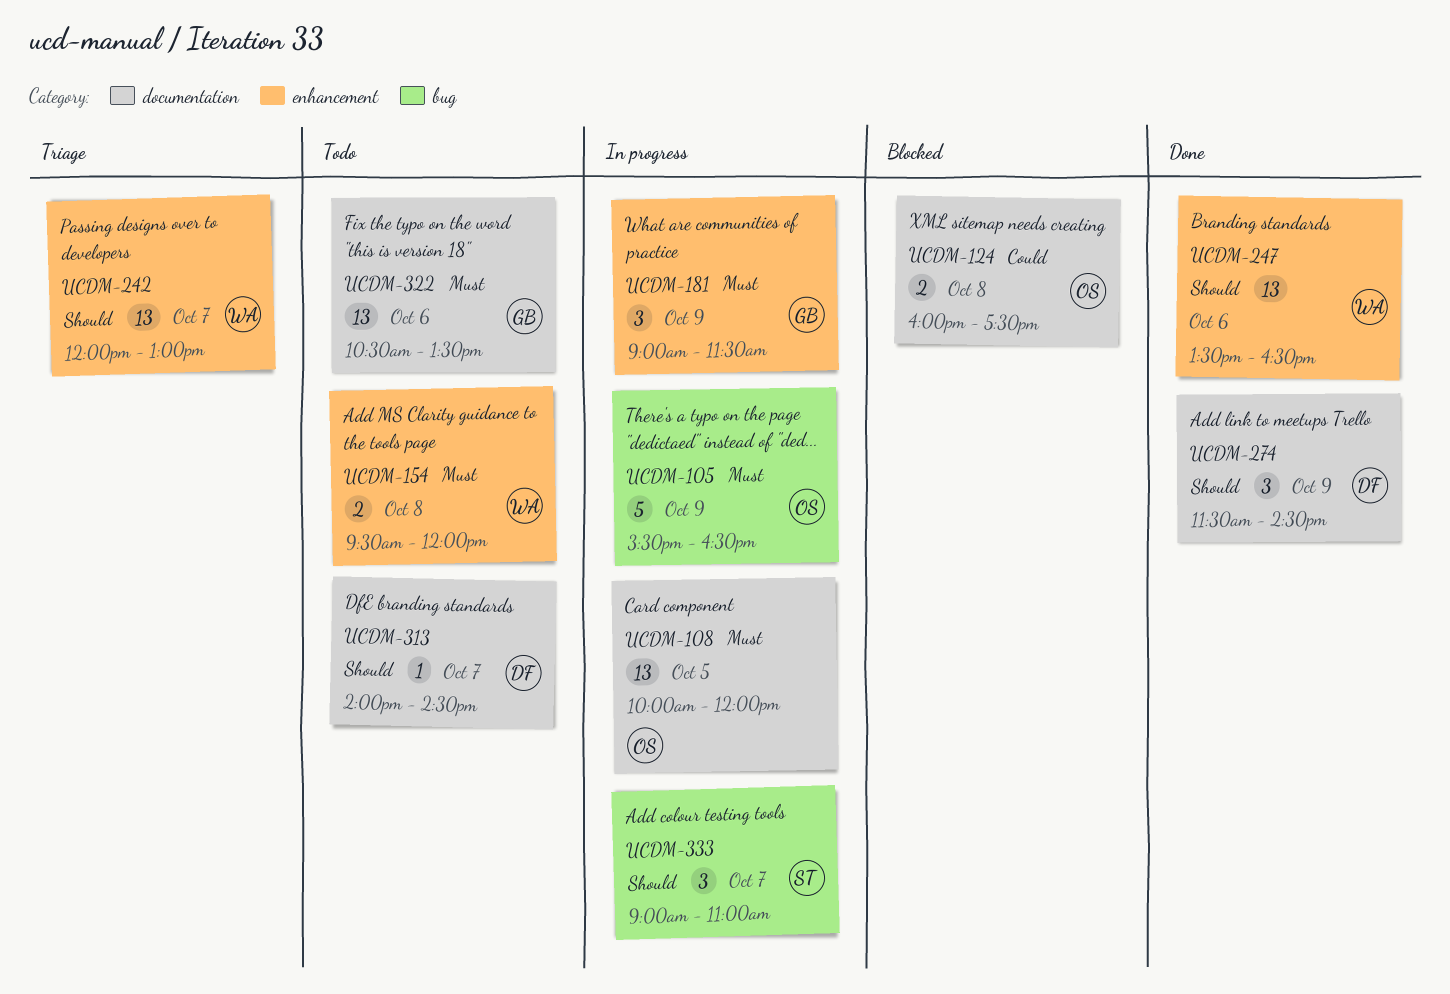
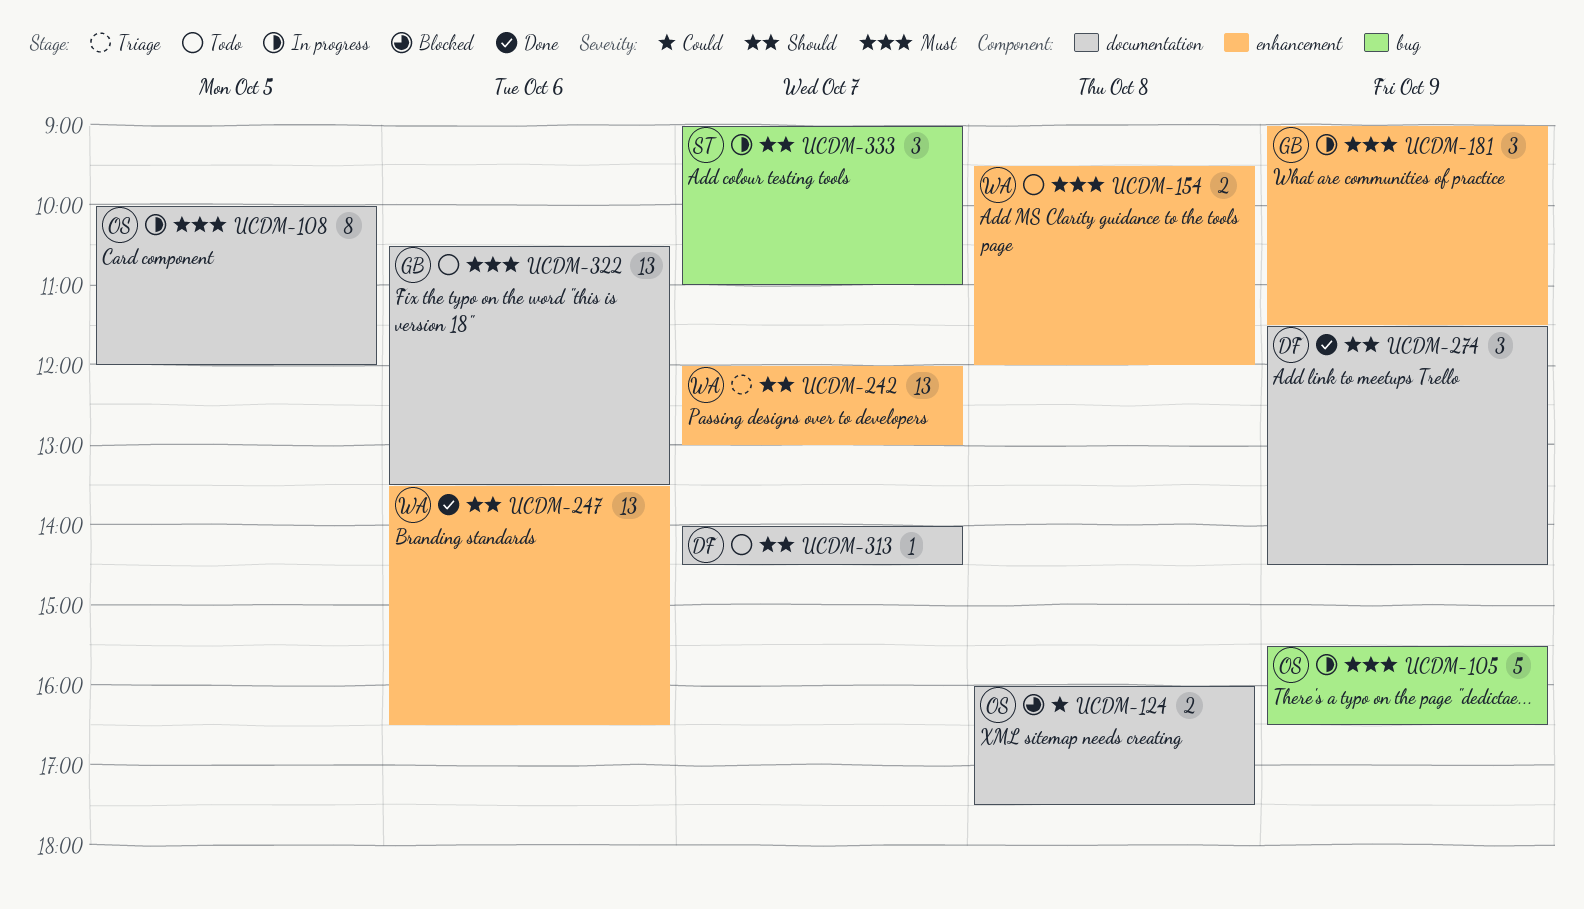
UCDM-108, estimate: 13 -> 8

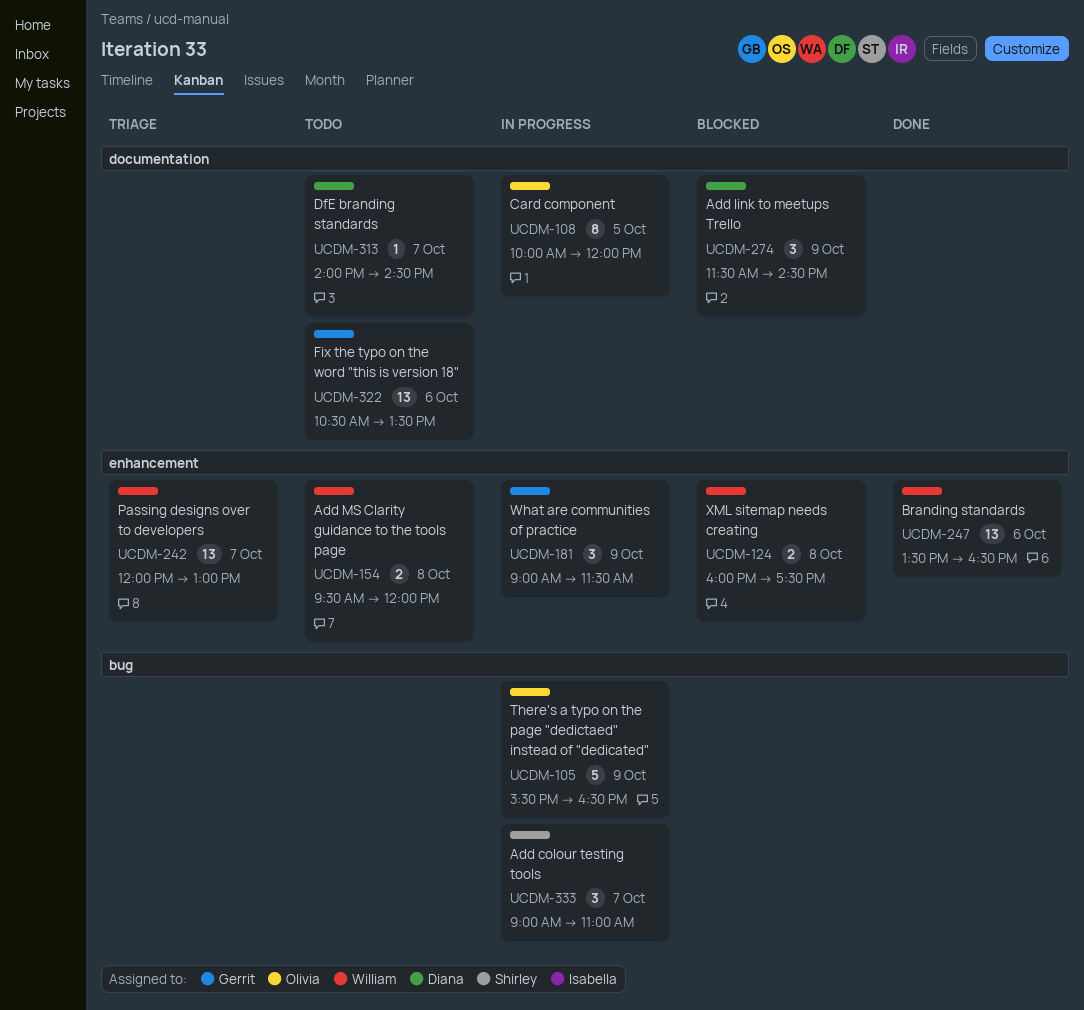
UCDM-124, owner: Olivia -> William
UCDM-124, label: documentation -> enhancement
UCDM-274, status: Done -> Blocked

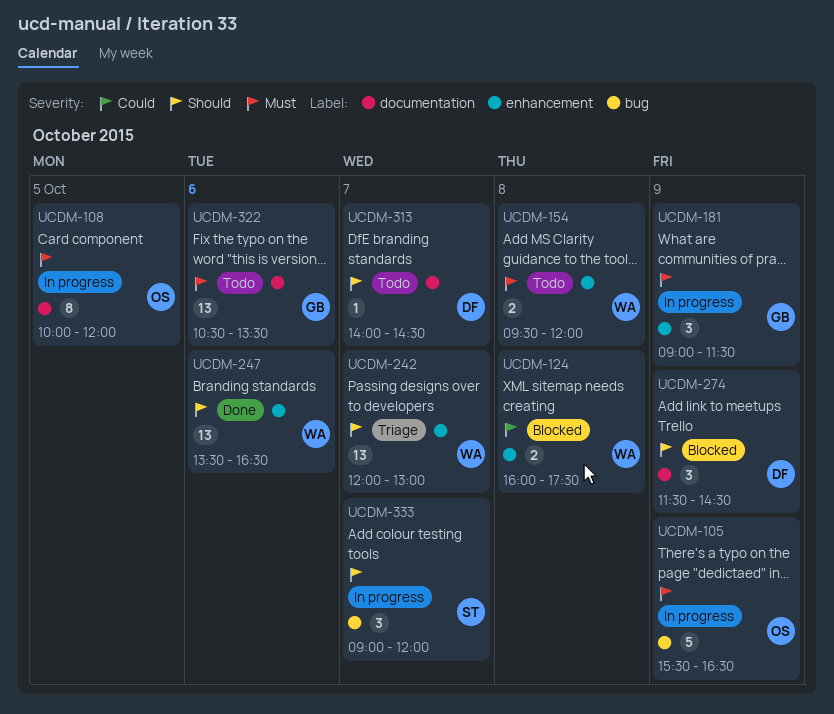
UCDM-333, ends: 11:00 -> 12:00

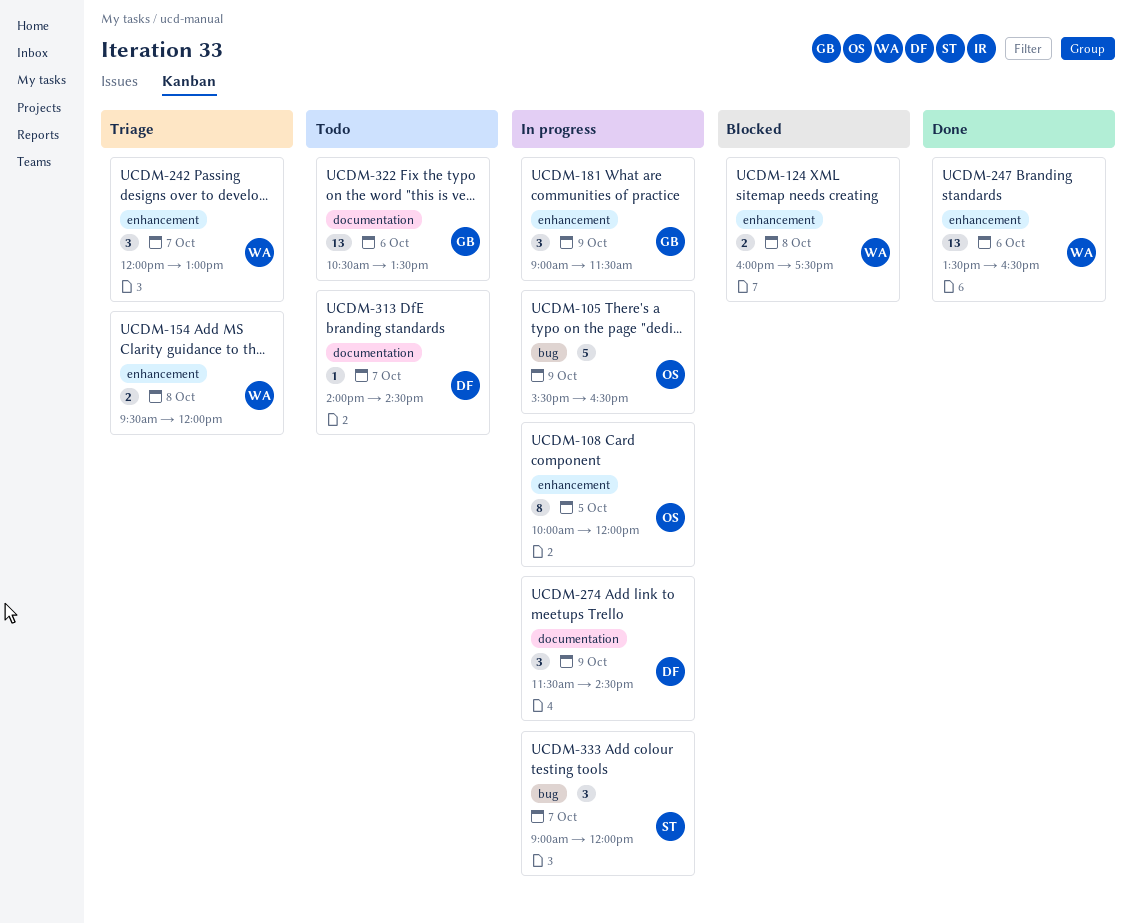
UCDM-108, label: documentation -> enhancement
UCDM-154, status: Todo -> Triage
UCDM-242, estimate: 13 -> 3
UCDM-274, status: Blocked -> In progress

